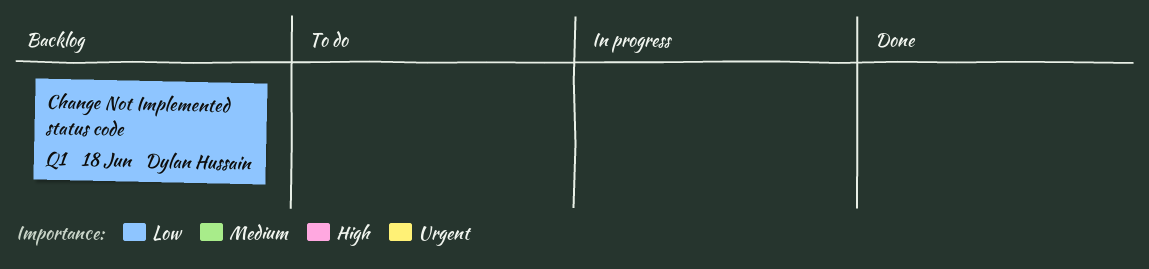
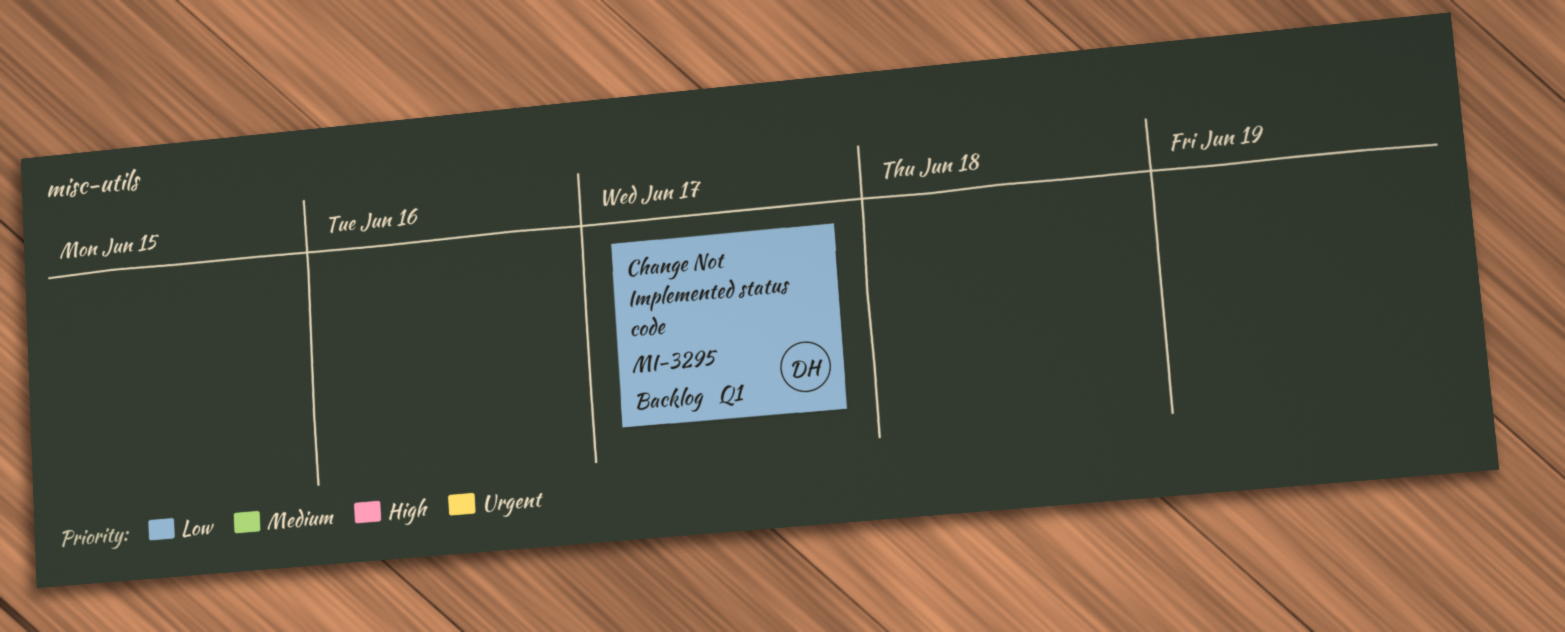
Change Not Implemented status code, due: Jun 18 -> Jun 17

